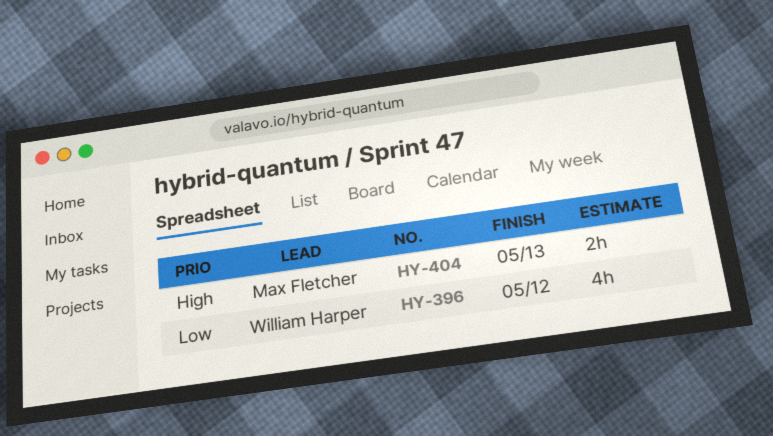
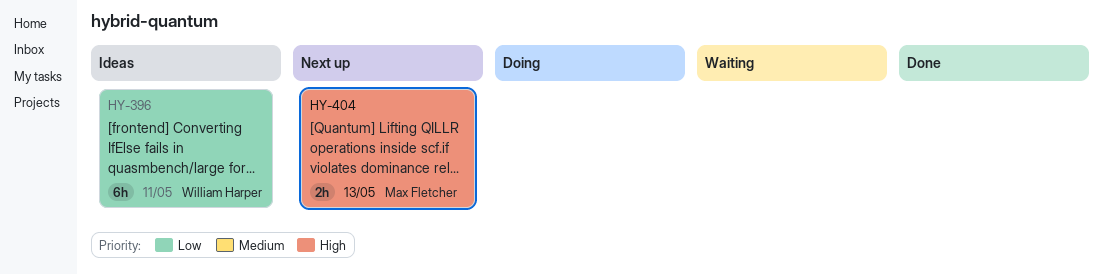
HY-396, estimate: 4h -> 6h
HY-396, due: May 12 -> May 11

